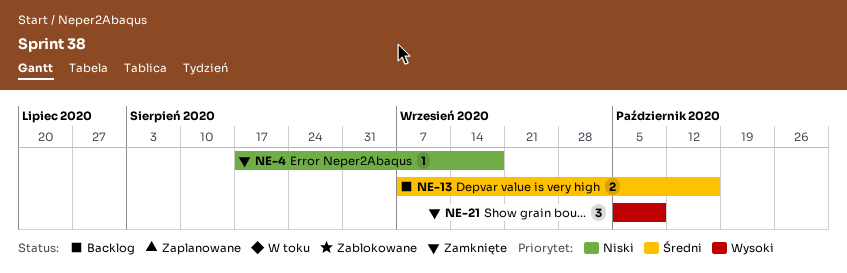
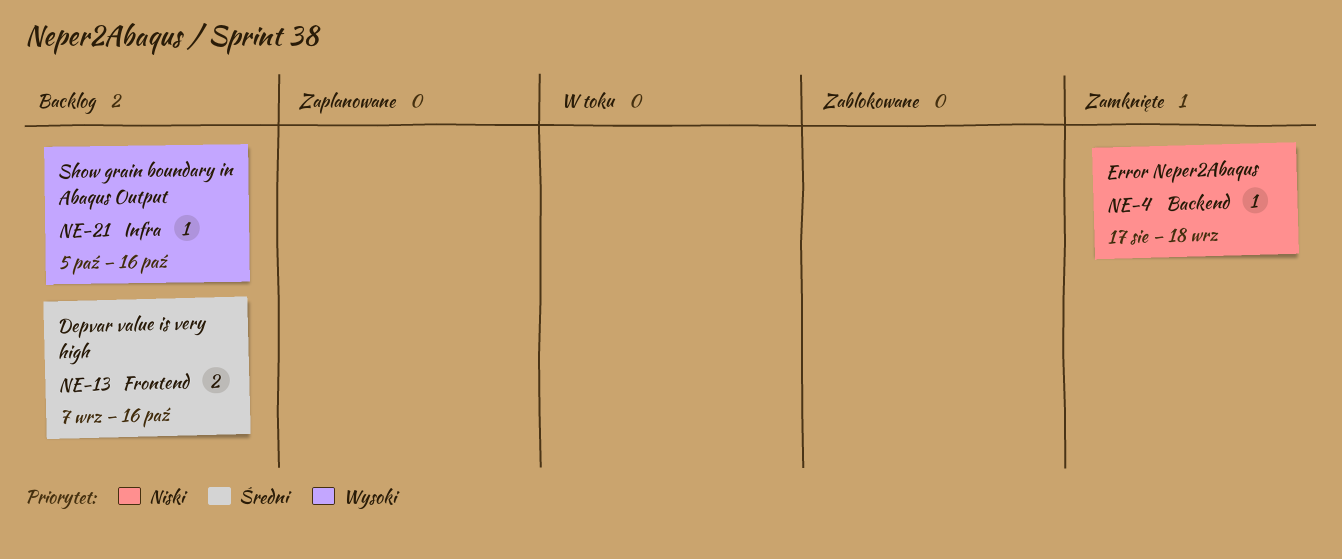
NE-21, status: Zamknięte -> Backlog
NE-21, estimate: 3 -> 1
NE-21, due: Oct 9 -> Oct 16

